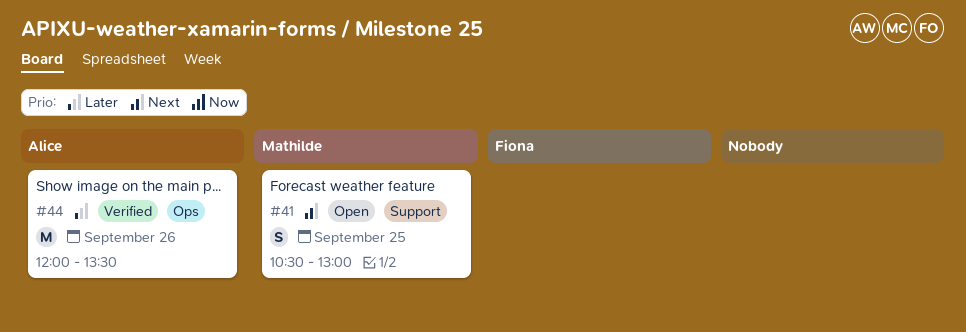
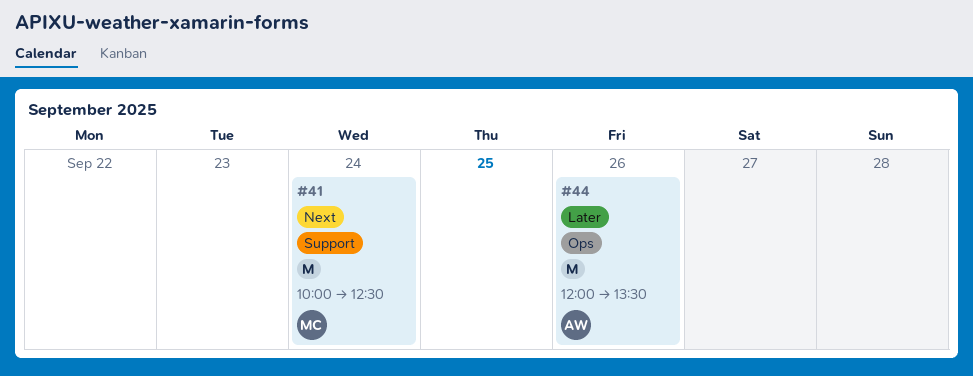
#41, estimate: S -> M
#41, day: Sep 25 -> Sep 24
#41, begins: 10:30 -> 10:00
#41, ends: 13:00 -> 12:30

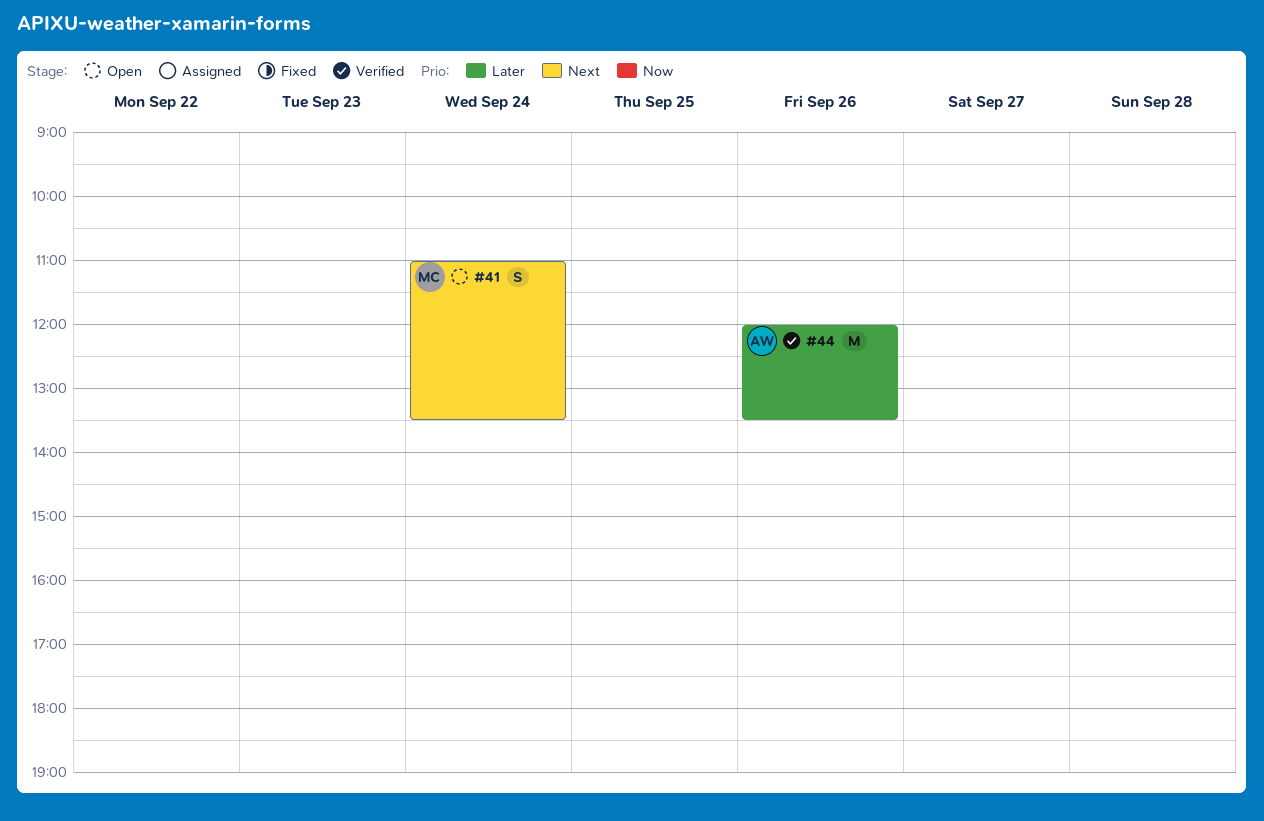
#41, estimate: M -> S
#41, begins: 10:00 -> 11:00
#41, ends: 12:30 -> 13:30

